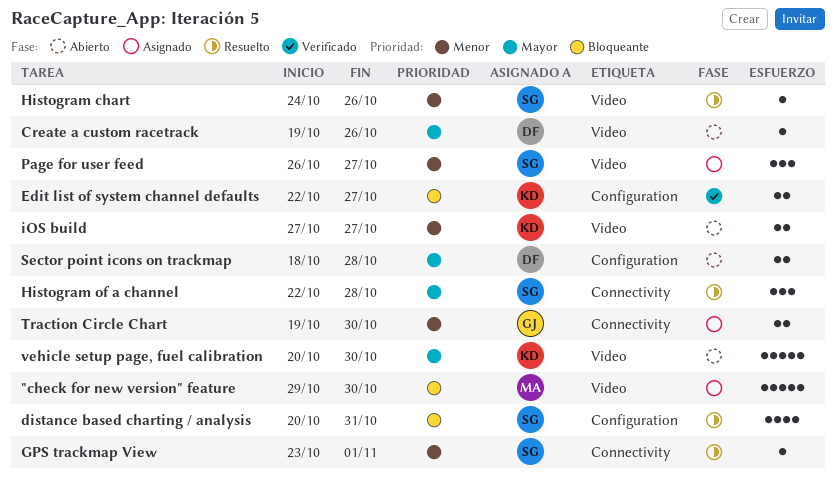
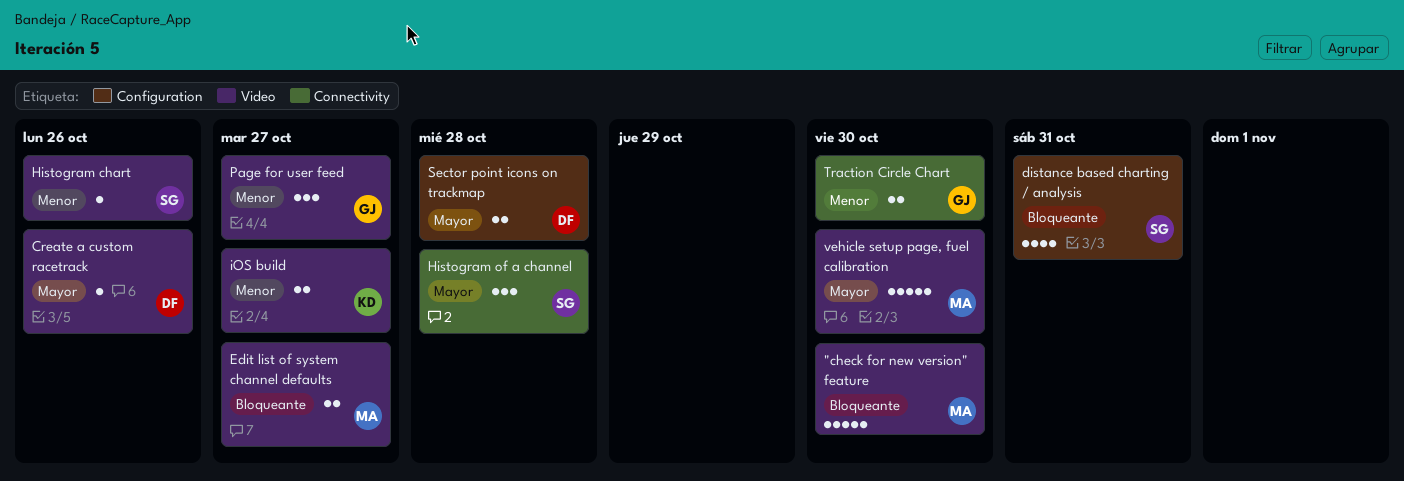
Edit list of system channel defaults, owner: KD -> MA
Edit list of system channel defaults, label: Configuration -> Video
GPS trackmap View: present -> none
Page for user feed, owner: SG -> GJ
vehicle setup page, fuel calibration, owner: KD -> MA

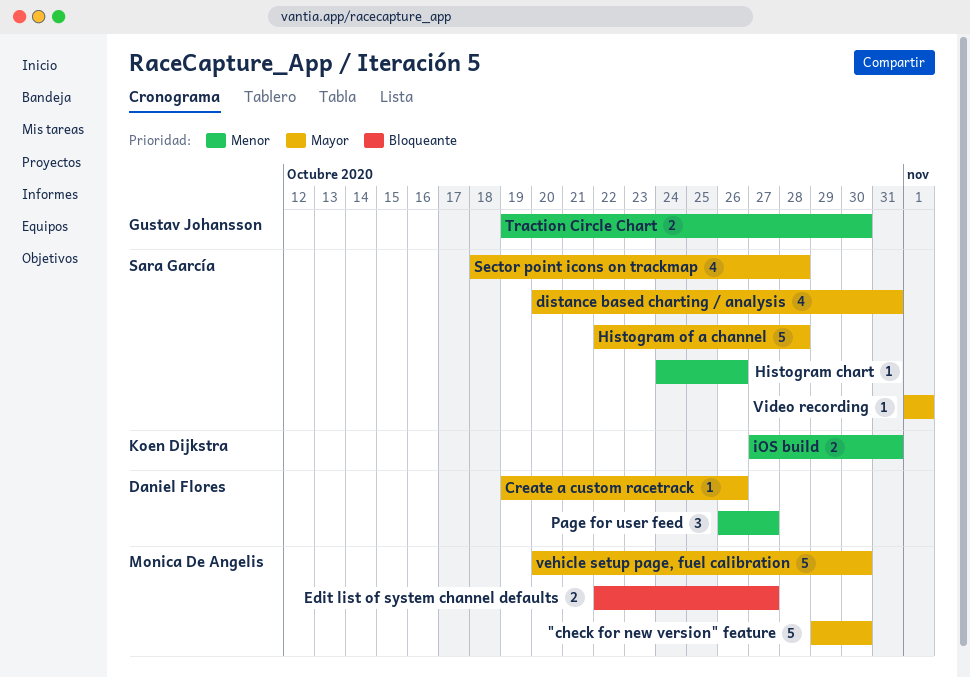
"check for new version" feature, priority: Bloqueante -> Mayor
distance based charting / analysis, priority: Bloqueante -> Mayor
Histogram of a channel, estimate: 3 -> 5
iOS build, due: Oct 27 -> Oct 31
Page for user feed, owner: Gustav Johansson -> Daniel Flores
Sector point icons on trackmap, owner: Daniel Flores -> Sara García
Sector point icons on trackmap, estimate: 2 -> 4
Video recording: none -> present

